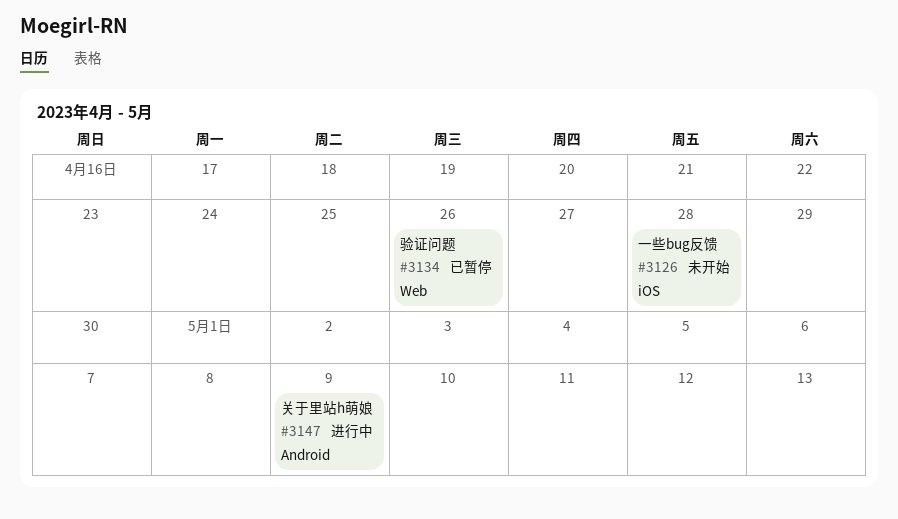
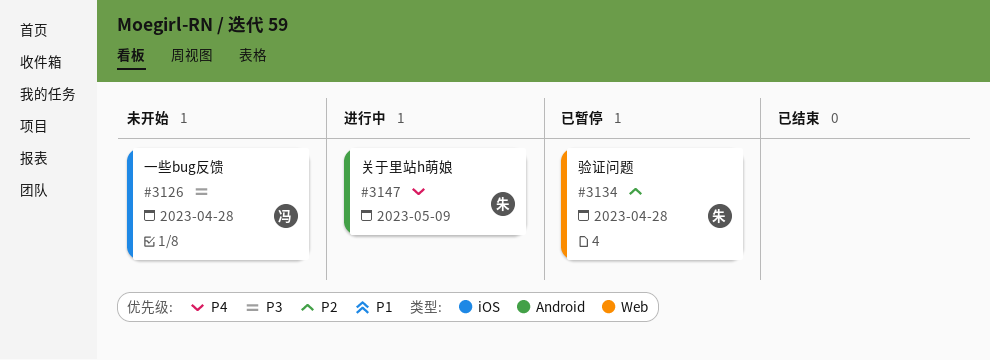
#3134, due: Apr 26 -> Apr 28

